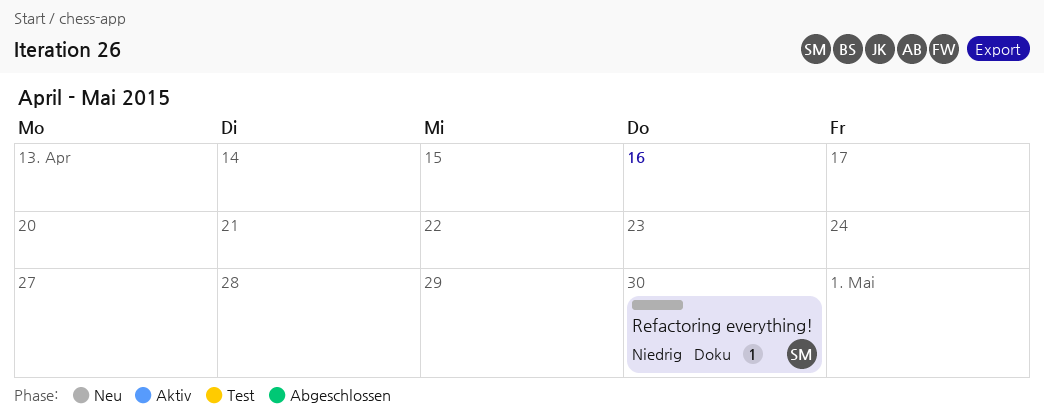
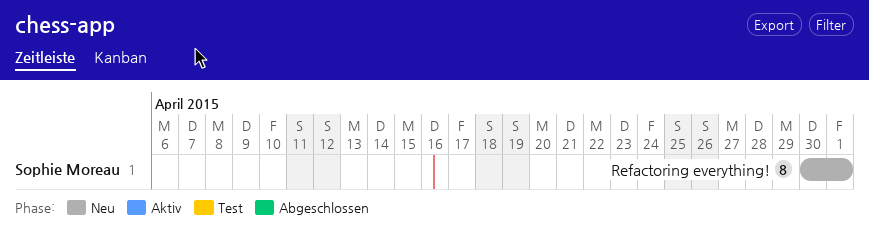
Refactoring everything!, estimate: 1 -> 8
Refactoring everything!, due: Apr 30 -> May 1

